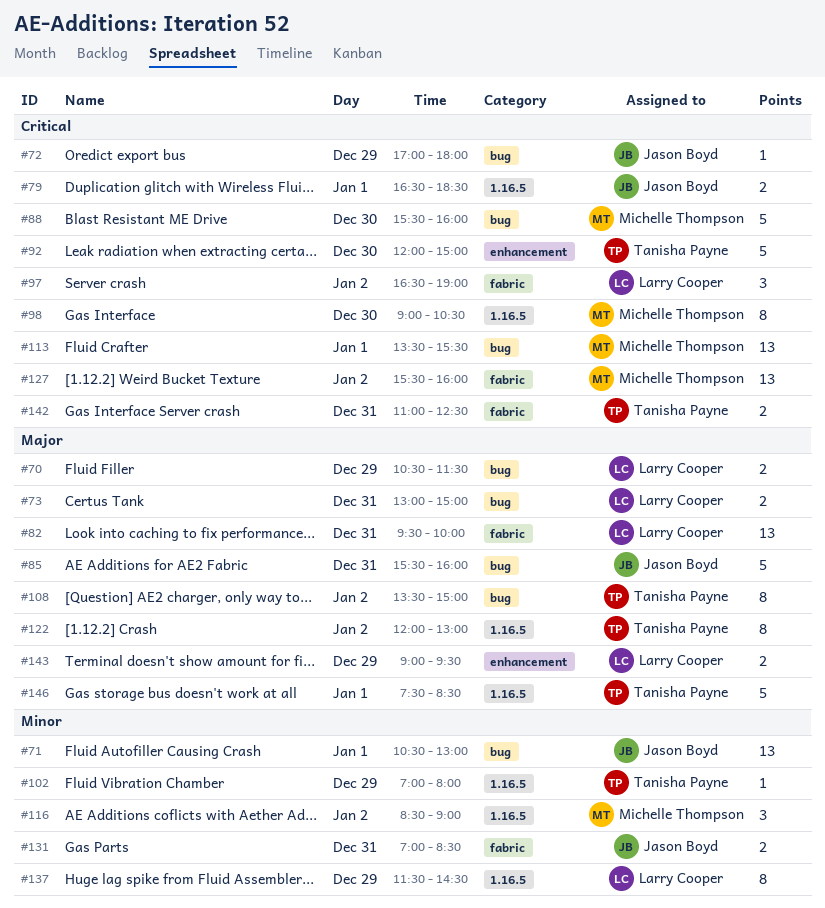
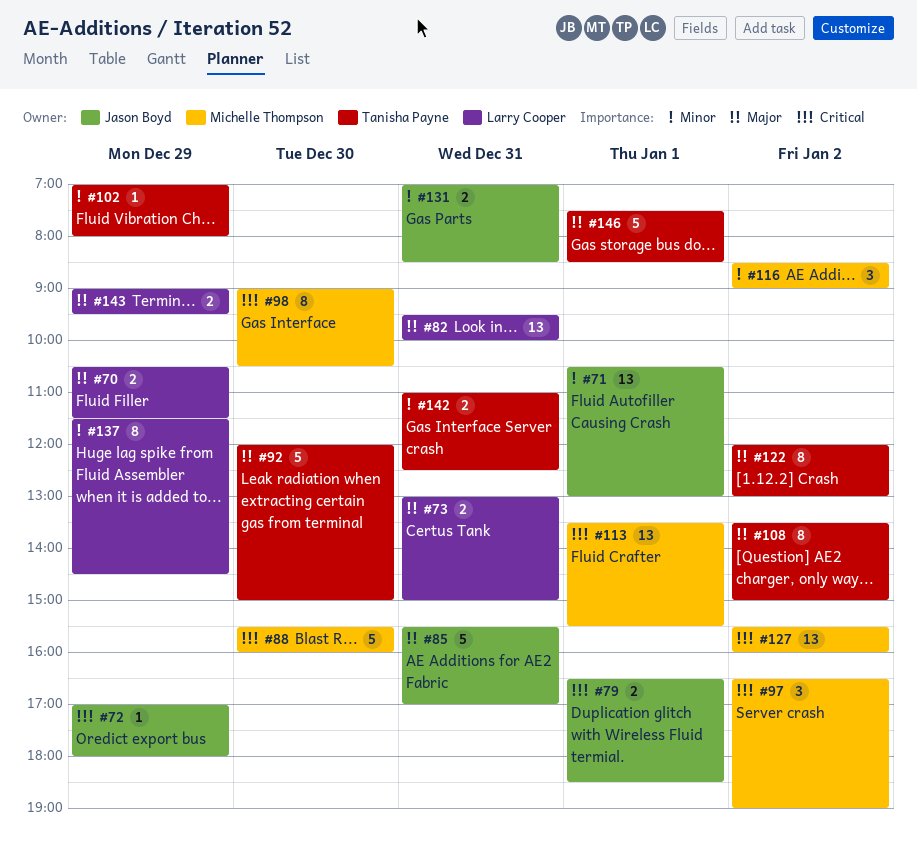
#85, ends: 16:00 -> 17:00
#92, priority: Critical -> Major
#97, owner: Larry Cooper -> Michelle Thompson
#142, priority: Critical -> Minor

